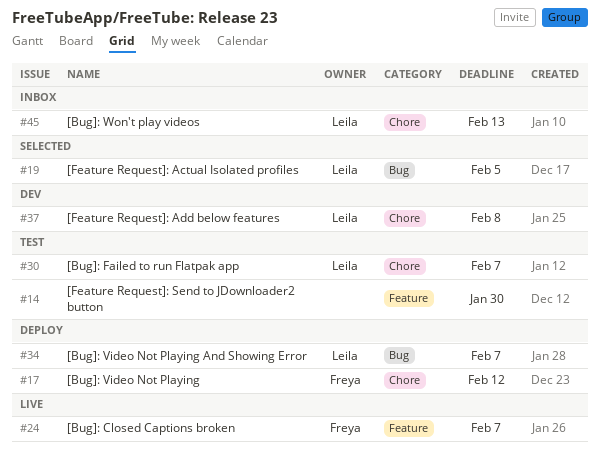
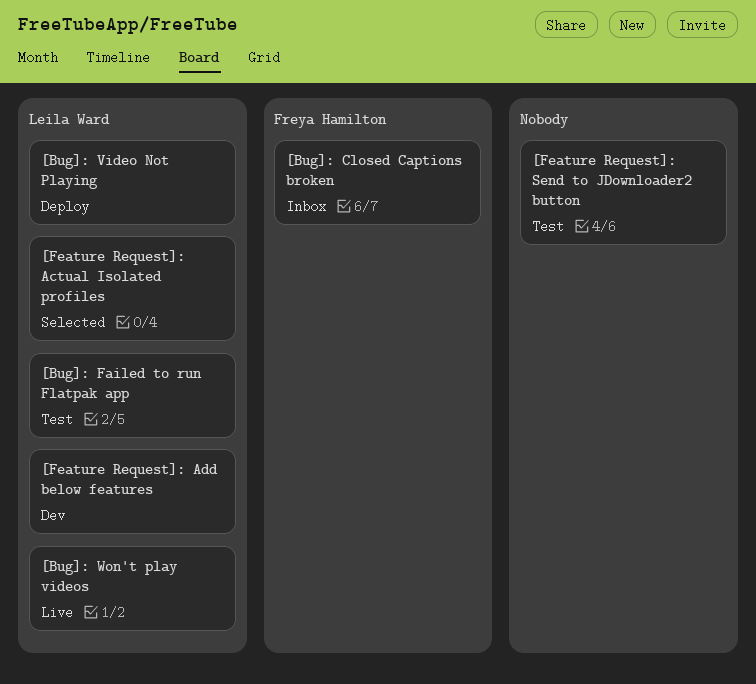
[Bug]: Closed Captions broken, status: Live -> Inbox
[Bug]: Video Not Playing, owner: Freya Hamilton -> Leila Ward
[Bug]: Video Not Playing And Showing Error: present -> none
[Bug]: Won't play videos, status: Inbox -> Live

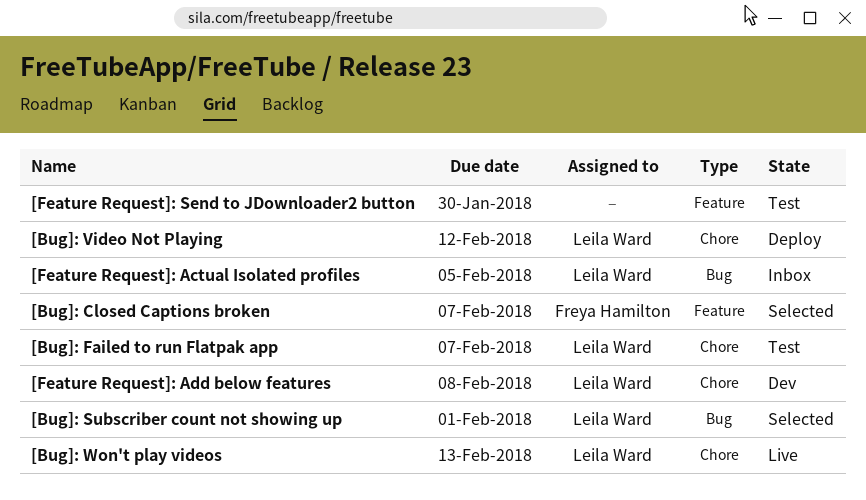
[Bug]: Closed Captions broken, status: Inbox -> Selected
[Bug]: Subscriber count not showing up: none -> present
[Feature Request]: Actual Isolated profiles, status: Selected -> Inbox

